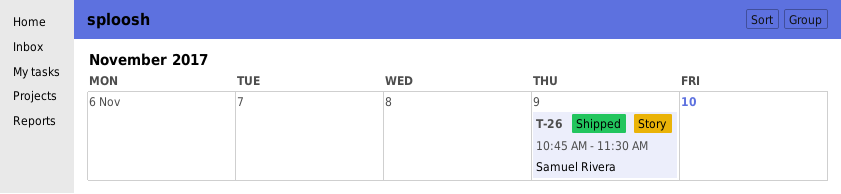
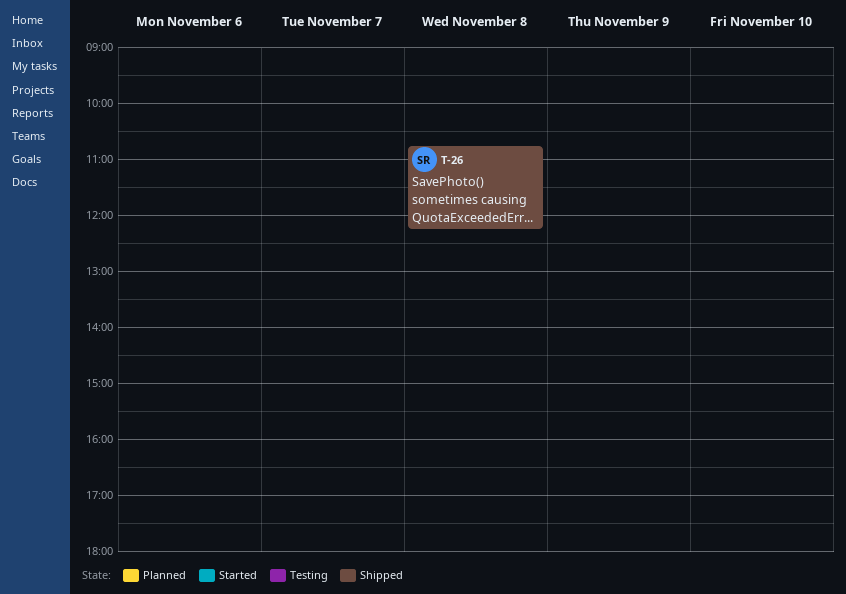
T-26, day: Nov 9 -> Nov 8
T-26, ends: 11:30 -> 12:15

